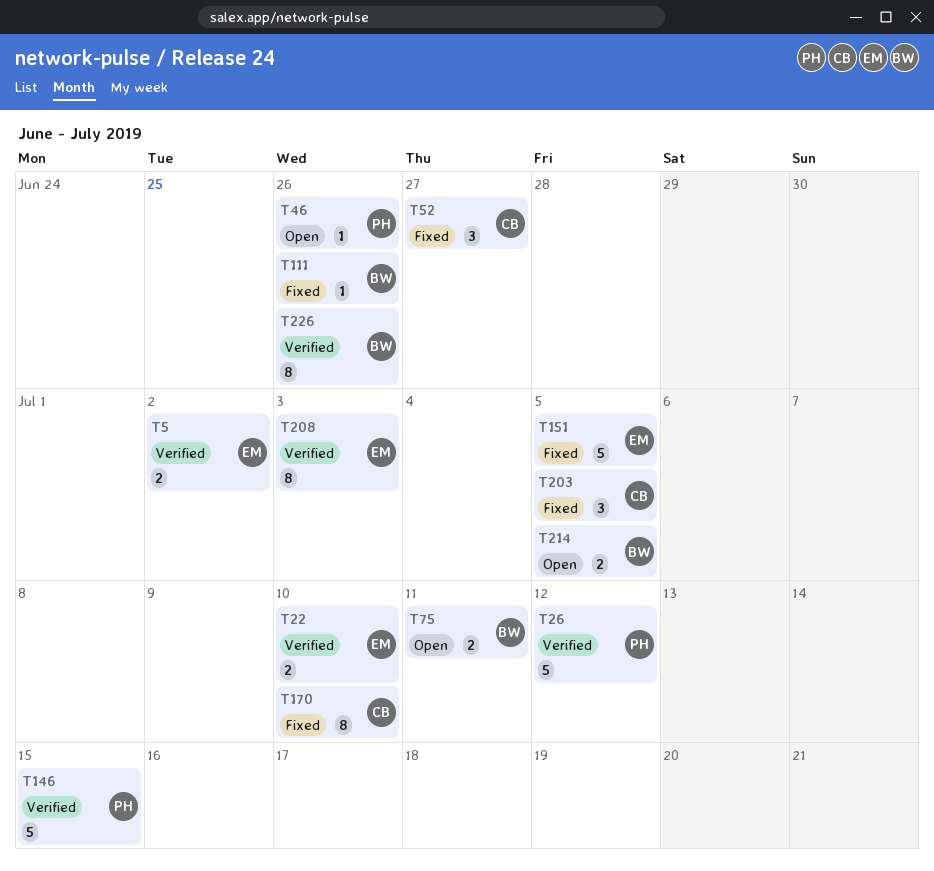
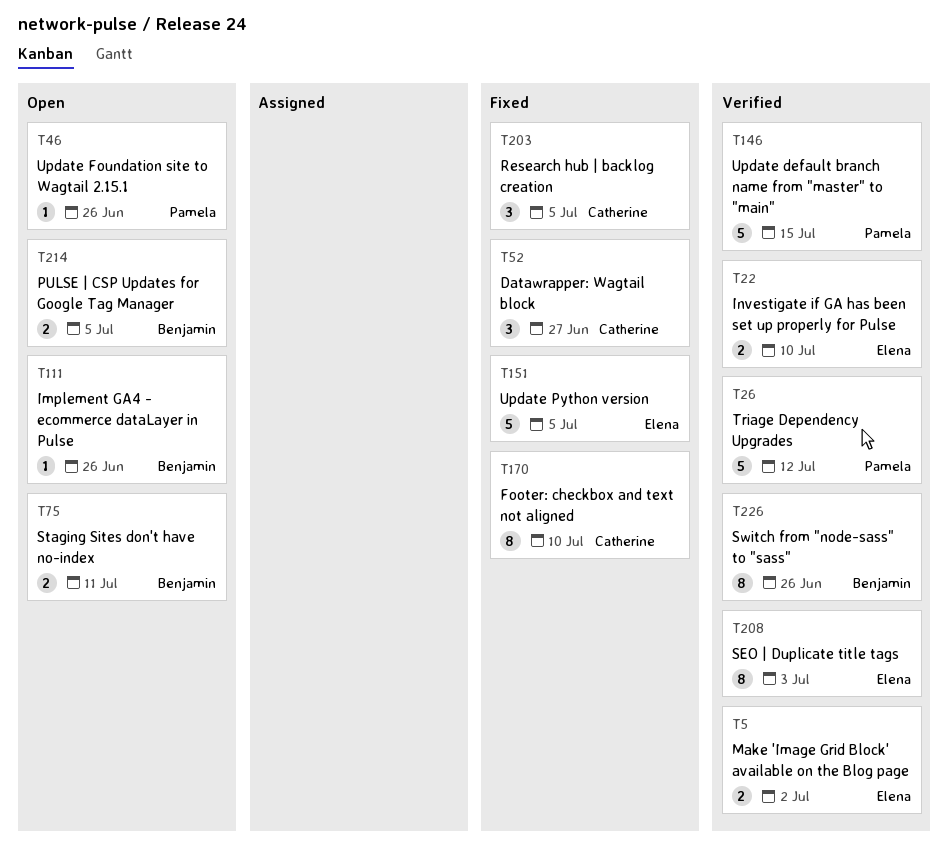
T111, status: Fixed -> Open

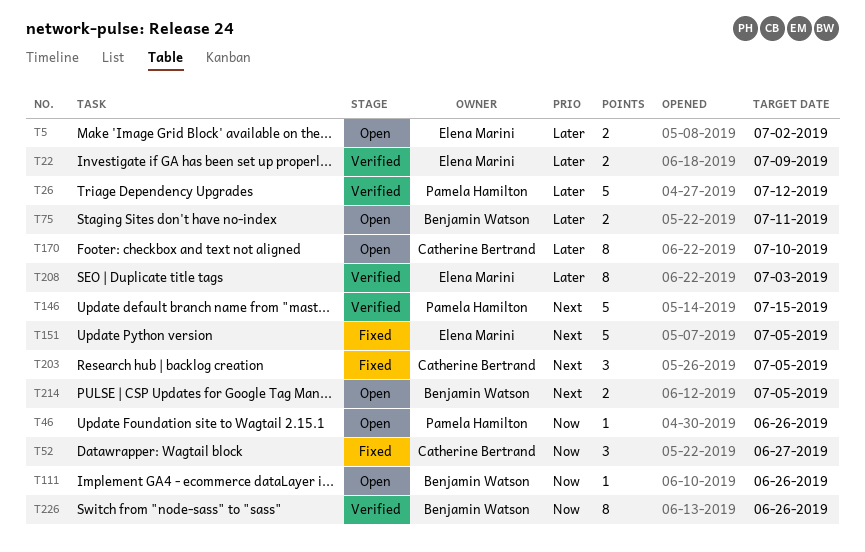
T5, status: Verified -> Open
T22, due: Jul 10 -> Jul 9
T170, status: Fixed -> Open

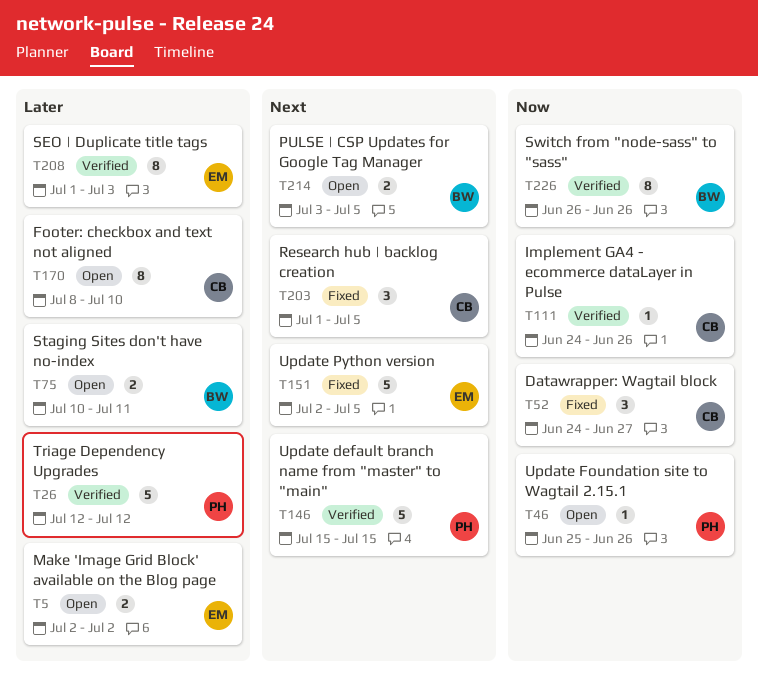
T22: present -> none
T111, status: Open -> Verified
T111, owner: Benjamin Watson -> Catherine Bertrand

